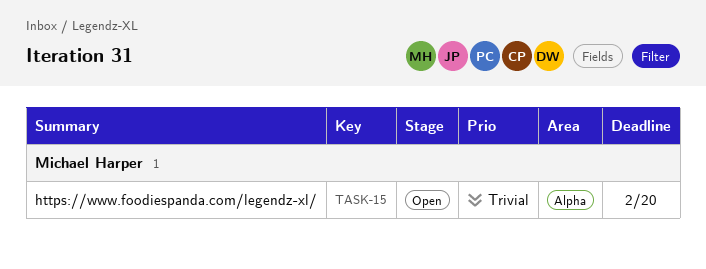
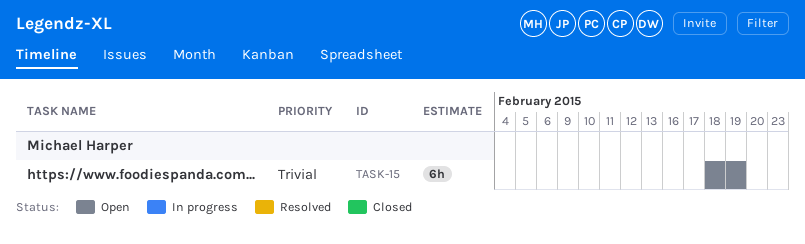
TASK-15, due: Feb 20 -> Feb 19

